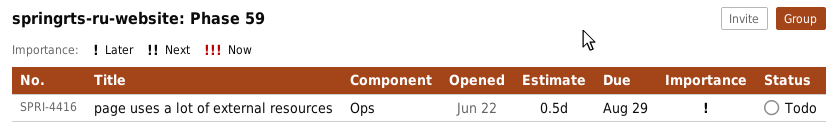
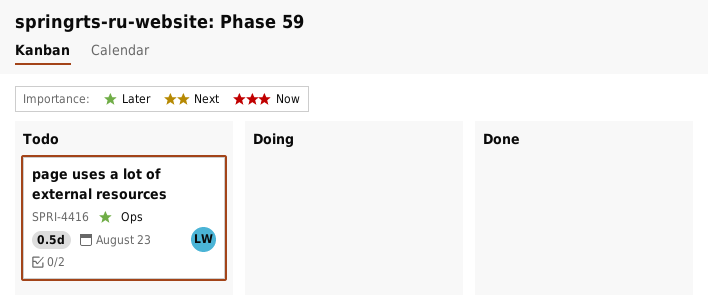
SPRI-4416, due: Aug 29 -> Aug 23

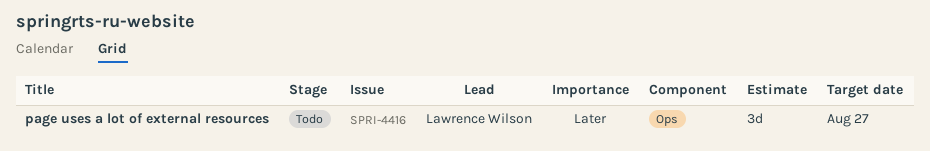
SPRI-4416, estimate: 0.5d -> 3d
SPRI-4416, due: Aug 23 -> Aug 27

